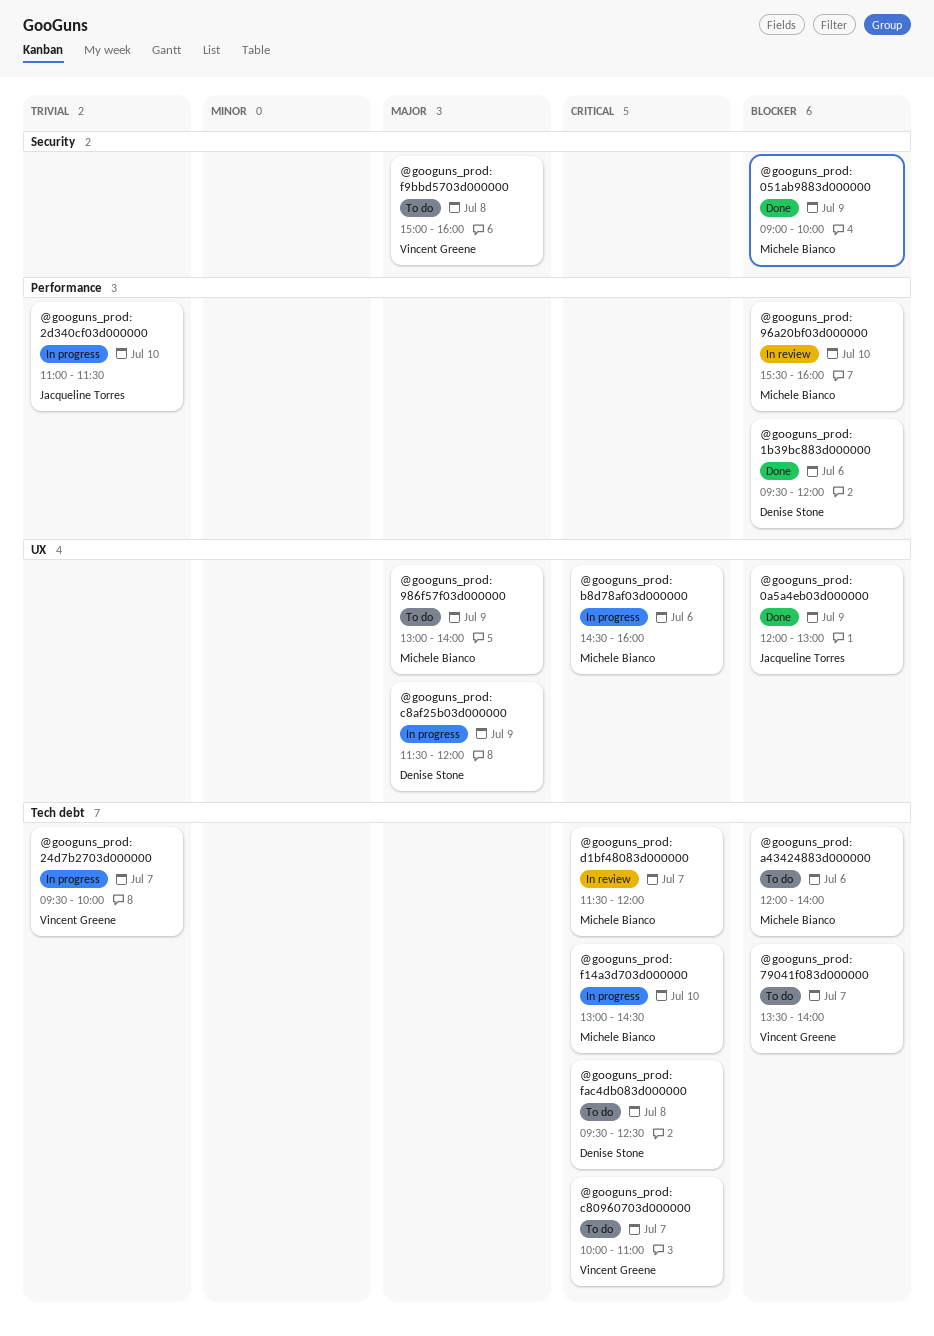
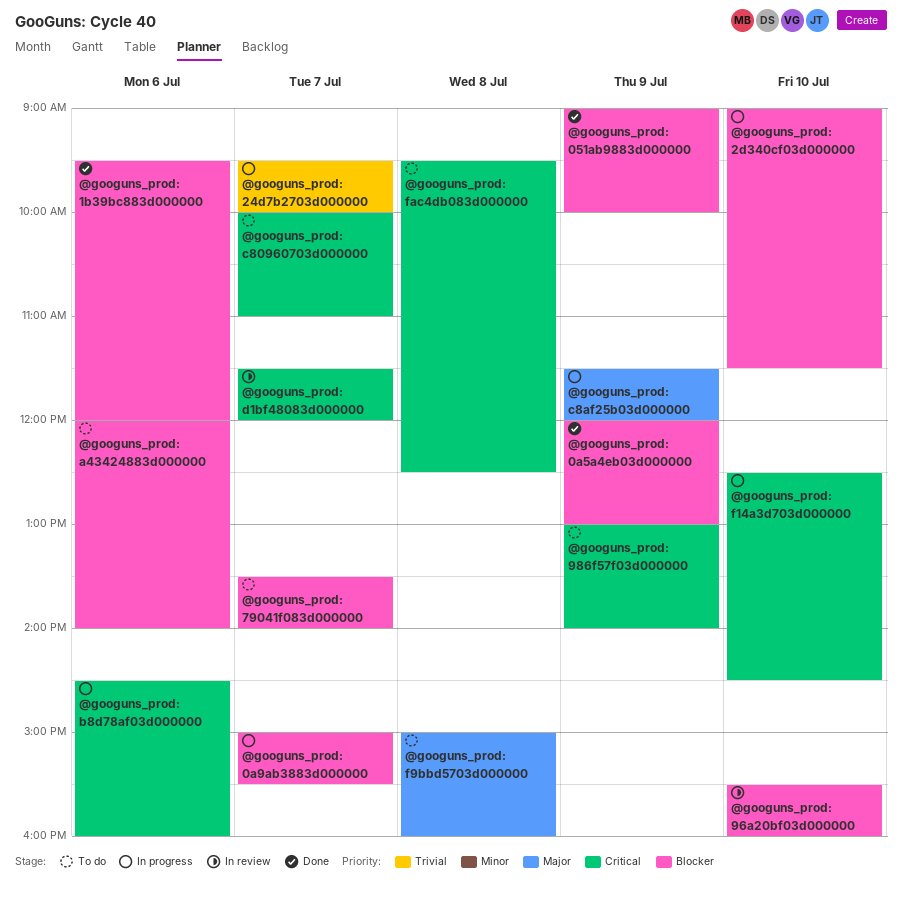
@googuns_prod: 0a9ab3883d000000: none -> present
@googuns_prod: 2d340cf03d000000, priority: Trivial -> Blocker
@googuns_prod: 2d340cf03d000000, begins: 11:00 -> 09:00
@googuns_prod: 986f57f03d000000, priority: Major -> Critical
@googuns_prod: f14a3d703d000000, begins: 13:00 -> 12:30

